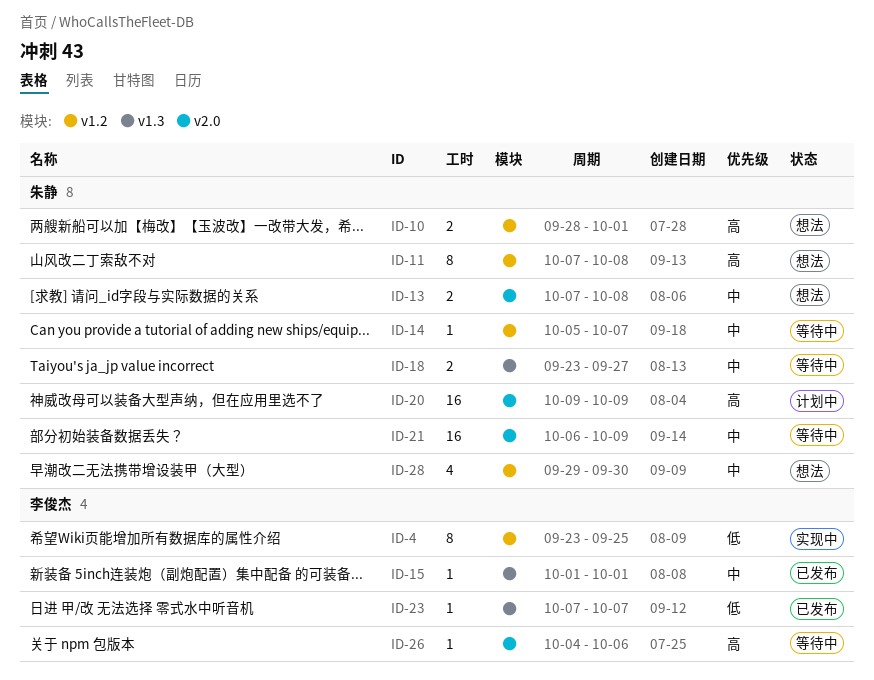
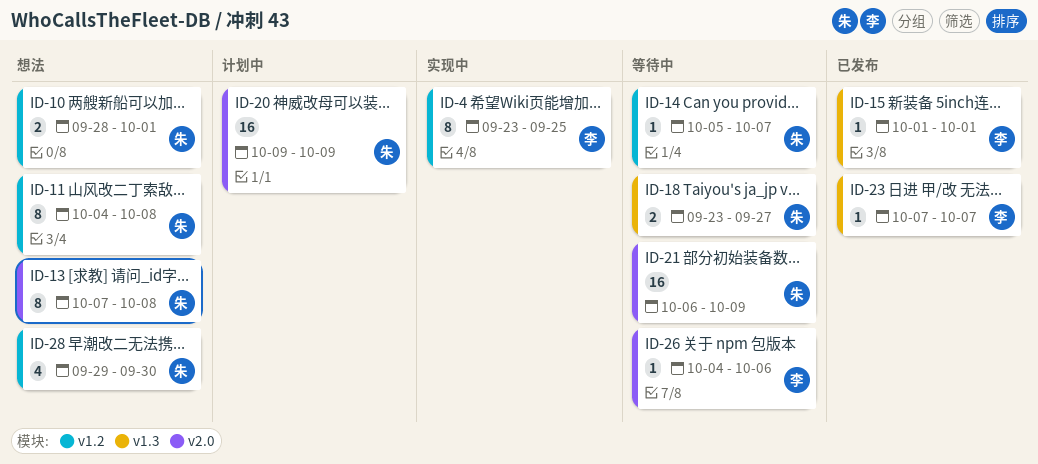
ID-11, start: Oct 7 -> Oct 4
ID-13, estimate: 2 -> 8

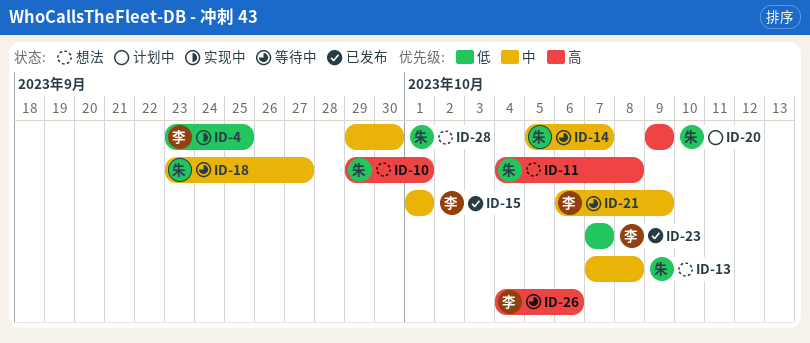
ID-10, start: Sep 28 -> Sep 29
ID-21, owner: 朱 -> 李

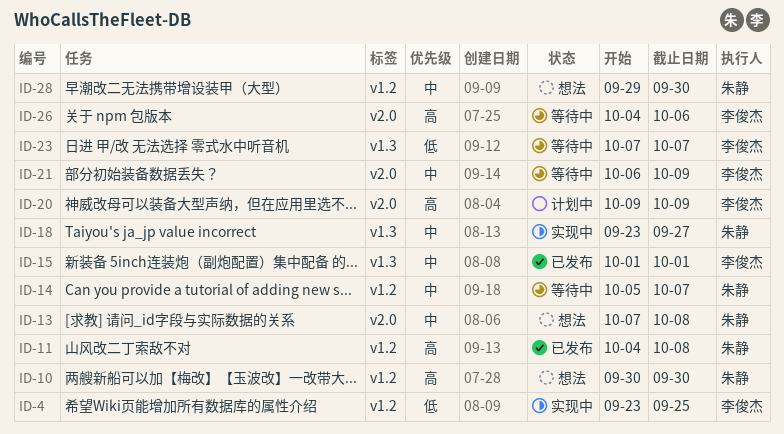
ID-10, start: Sep 29 -> Sep 30
ID-10, due: Oct 1 -> Sep 30
ID-11, status: 想法 -> 已发布
ID-18, status: 等待中 -> 实现中
ID-20, owner: 朱静 -> 李俊杰
ID-23, status: 已发布 -> 等待中

